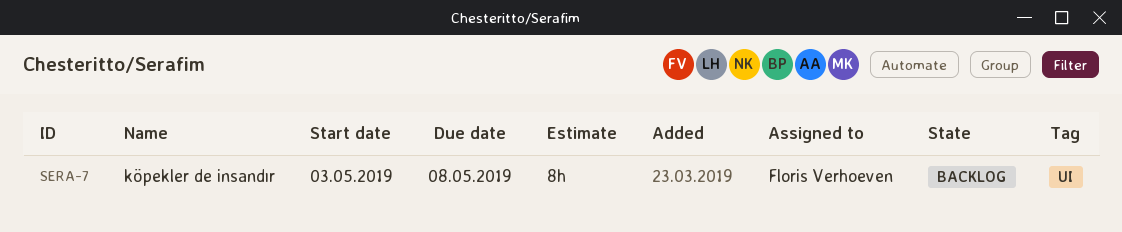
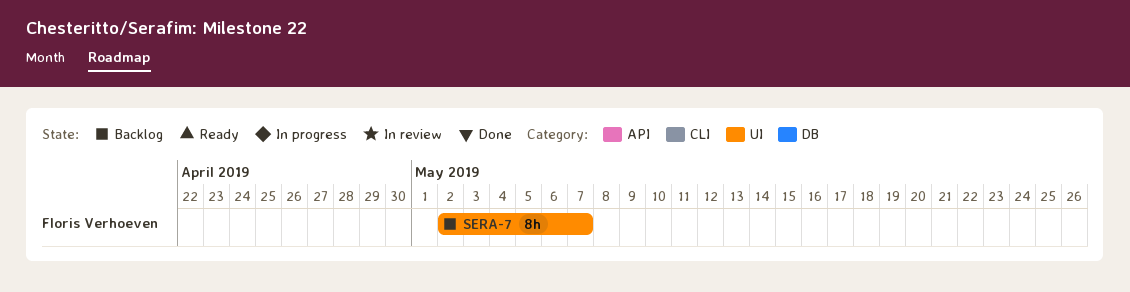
SERA-7, start: May 3 -> May 2
SERA-7, due: May 8 -> May 7

